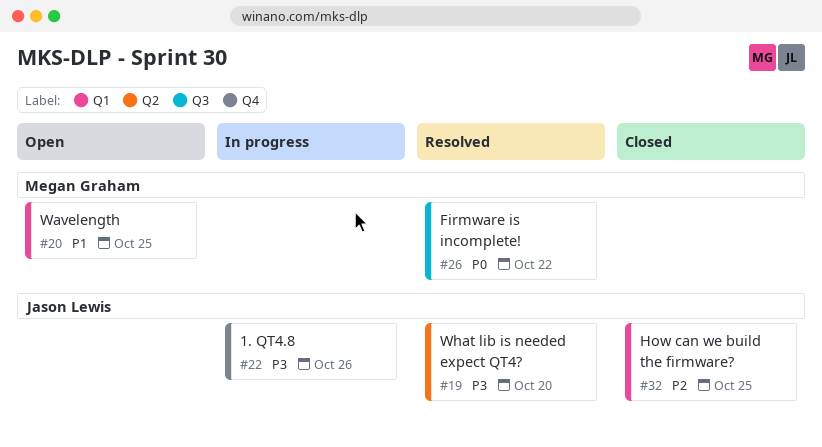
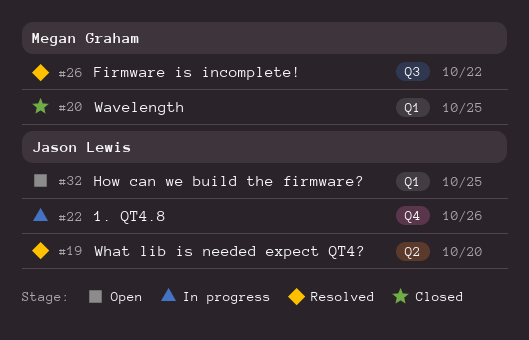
#20, status: Open -> Closed
#32, status: Closed -> Open

